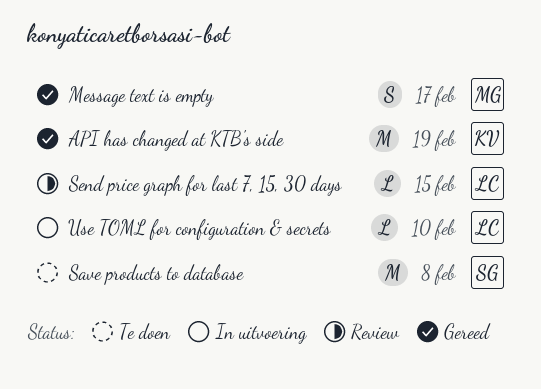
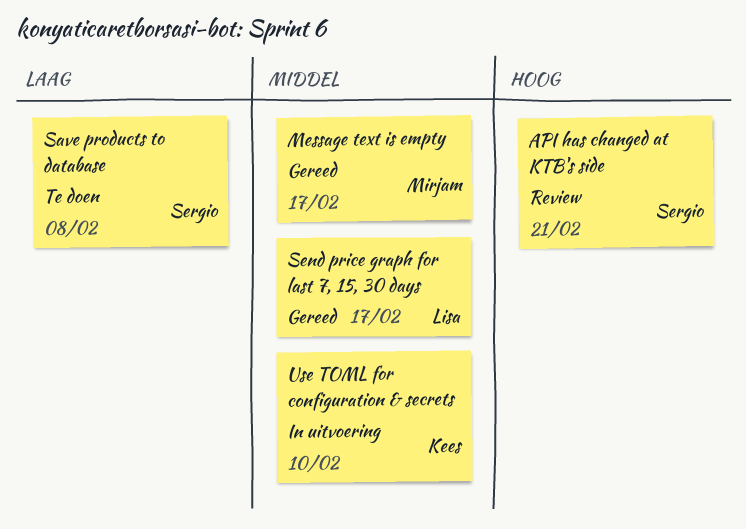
API has changed at KTB's side, status: Gereed -> Review
API has changed at KTB's side, owner: Kees -> Sergio
API has changed at KTB's side, due: Feb 19 -> Feb 21
Send price graph for last 7, 15, 30 days, status: Review -> Gereed
Send price graph for last 7, 15, 30 days, due: Feb 15 -> Feb 17
Use TOML for configuration & secrets, owner: Lisa -> Kees

